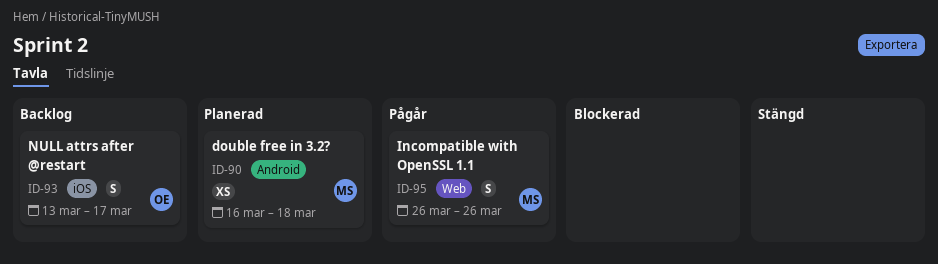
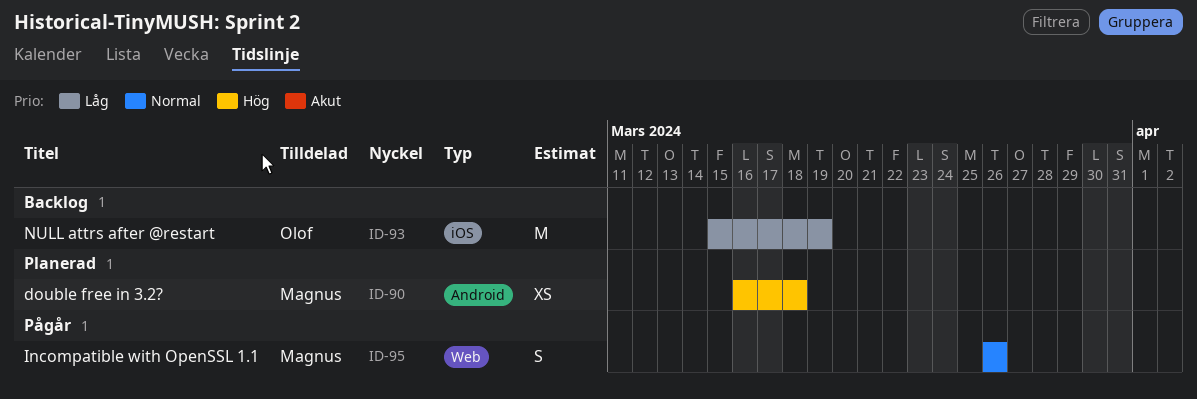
ID-93, estimate: S -> M
ID-93, start: Mar 13 -> Mar 15
ID-93, due: Mar 17 -> Mar 19

